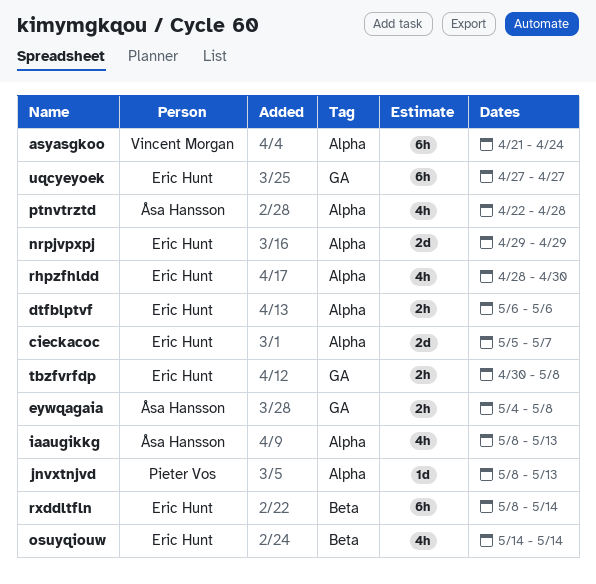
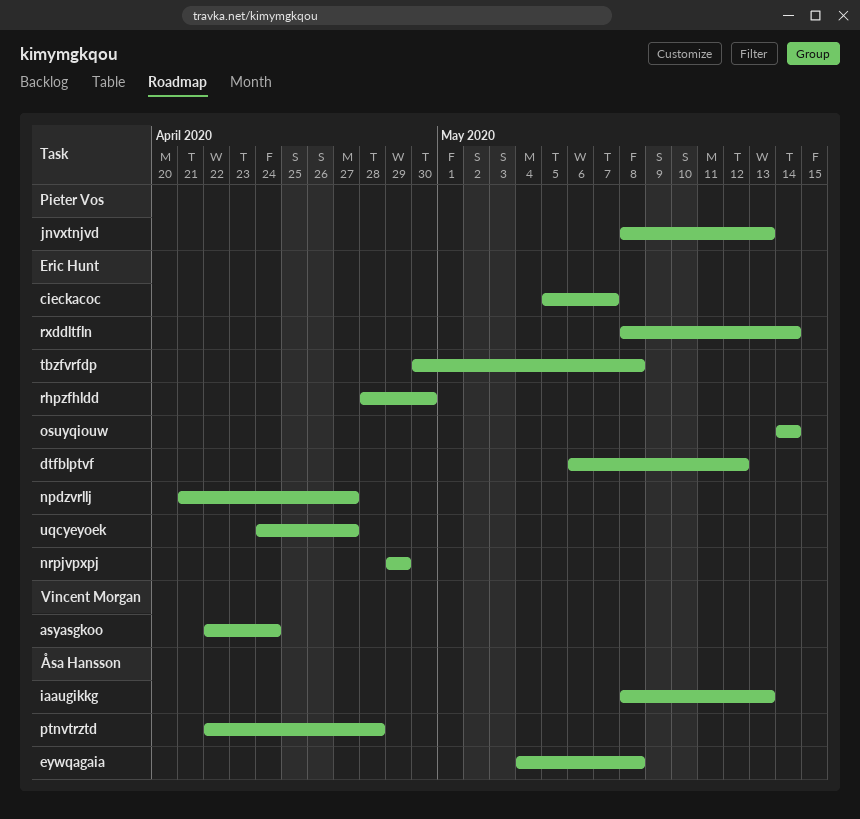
asyasgkoo, start: Apr 21 -> Apr 22
dtfblptvf, due: May 6 -> May 12
npdzvrllj: none -> present
uqcyeyoek, start: Apr 27 -> Apr 24

